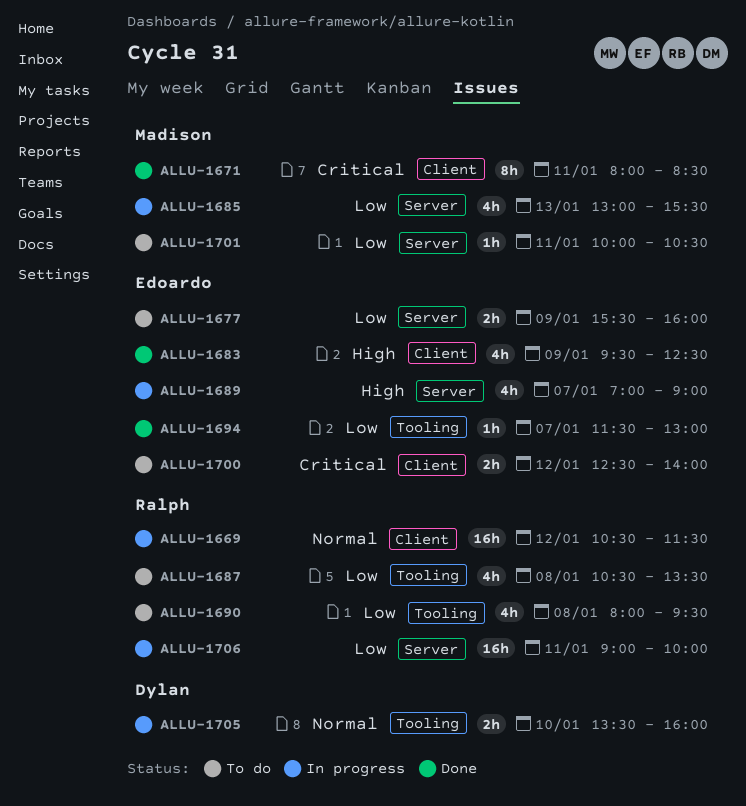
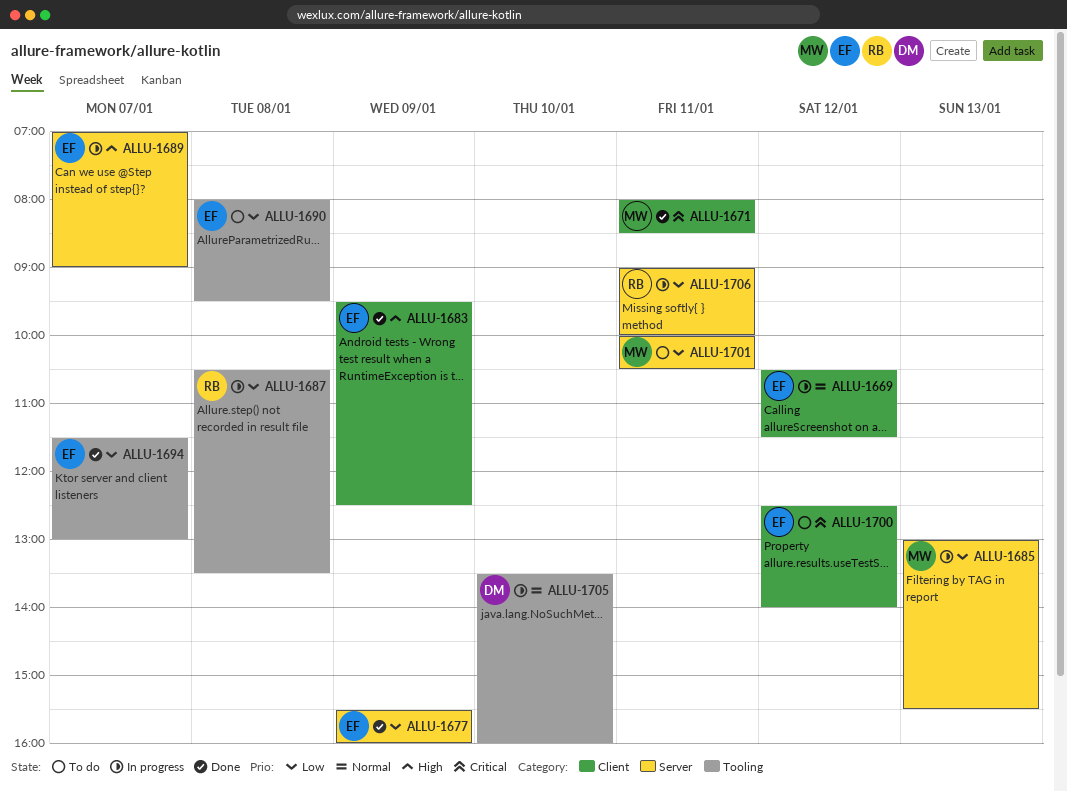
ALLU-1669, owner: Ralph -> Edoardo
ALLU-1677, status: To do -> Done
ALLU-1687, status: To do -> In progress
ALLU-1690, owner: Ralph -> Edoardo

